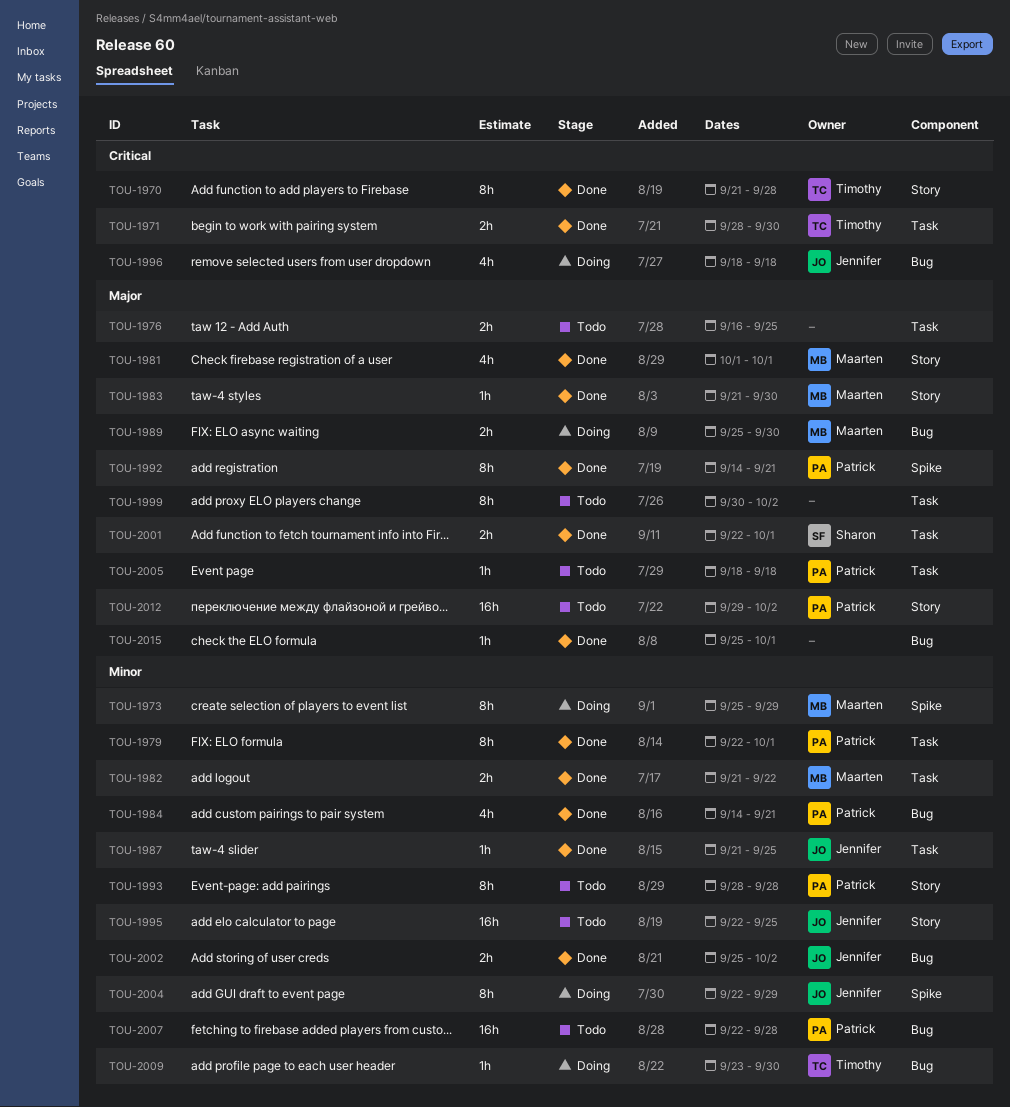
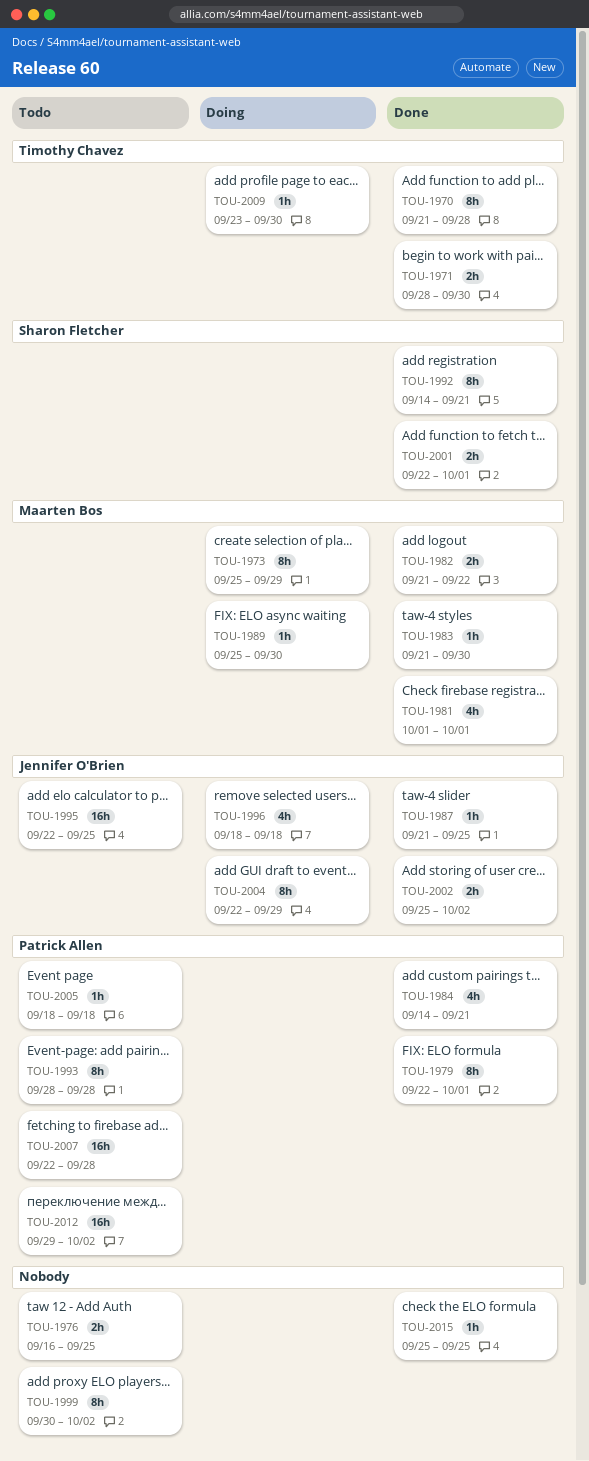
TOU-1989, estimate: 2h -> 1h
TOU-1992, owner: Patrick Allen -> Sharon Fletcher
TOU-2015, due: Oct 1 -> Sep 25

